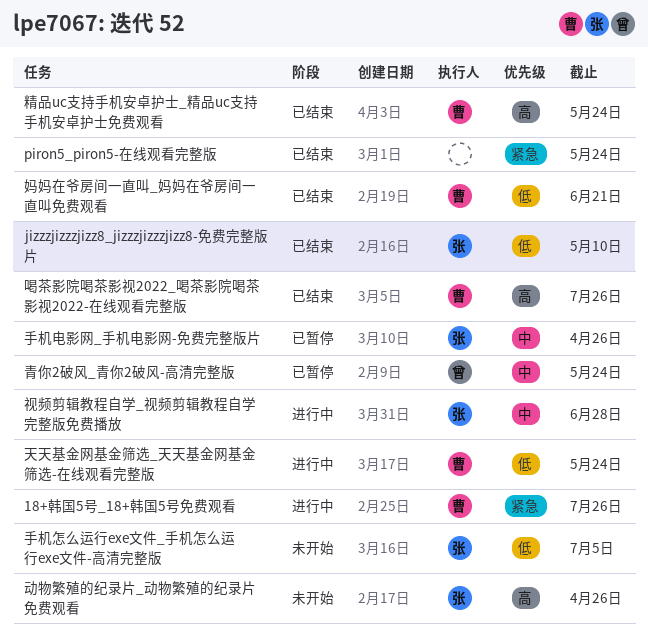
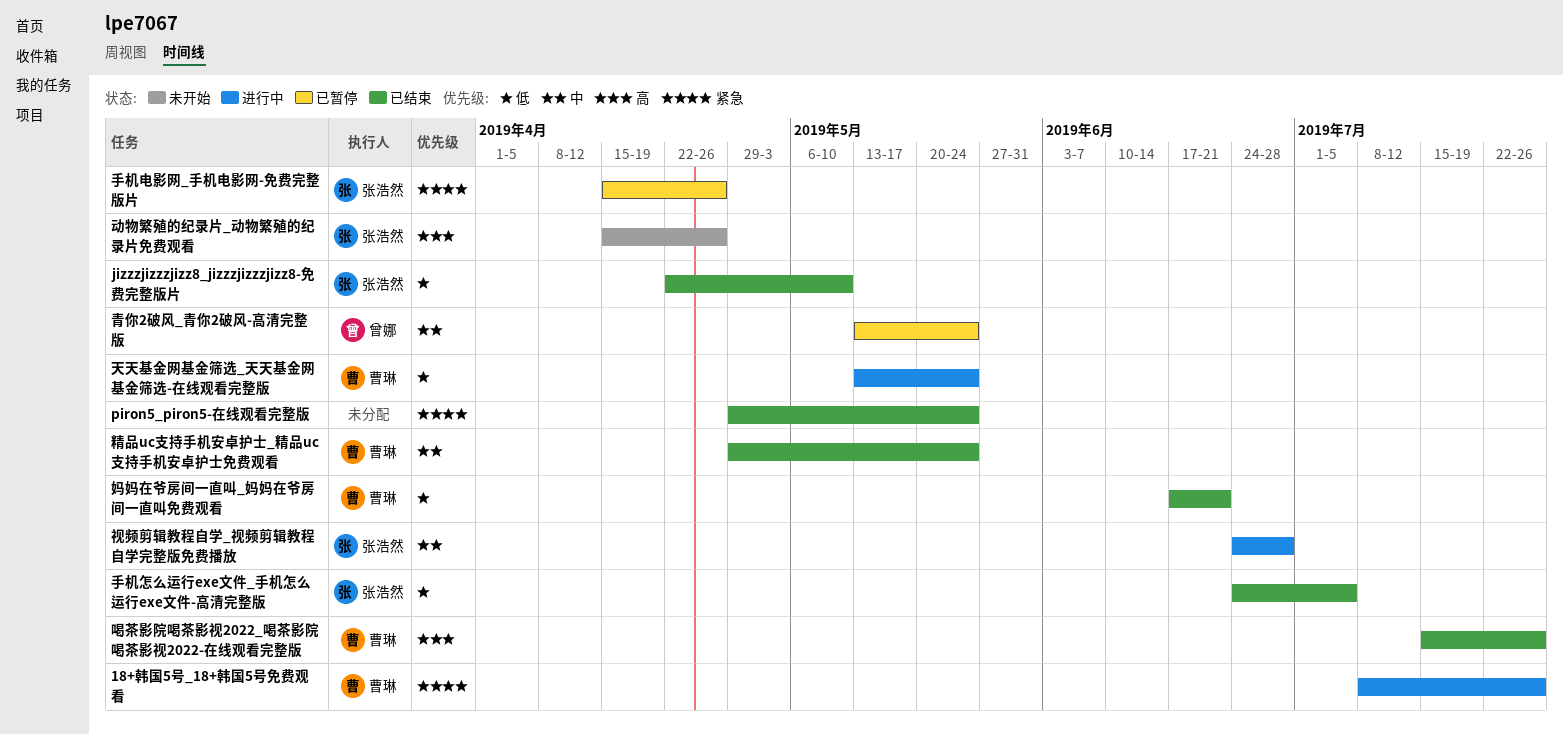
手机怎么运行exe文件_手机怎么运行exe文件-高清完整版, status: 未开始 -> 已结束
手机电影网_手机电影网-免费完整版片, priority: 中 -> 紧急
精品uc支持手机安卓护士_精品uc支持手机安卓护士免费观看, priority: 高 -> 中

